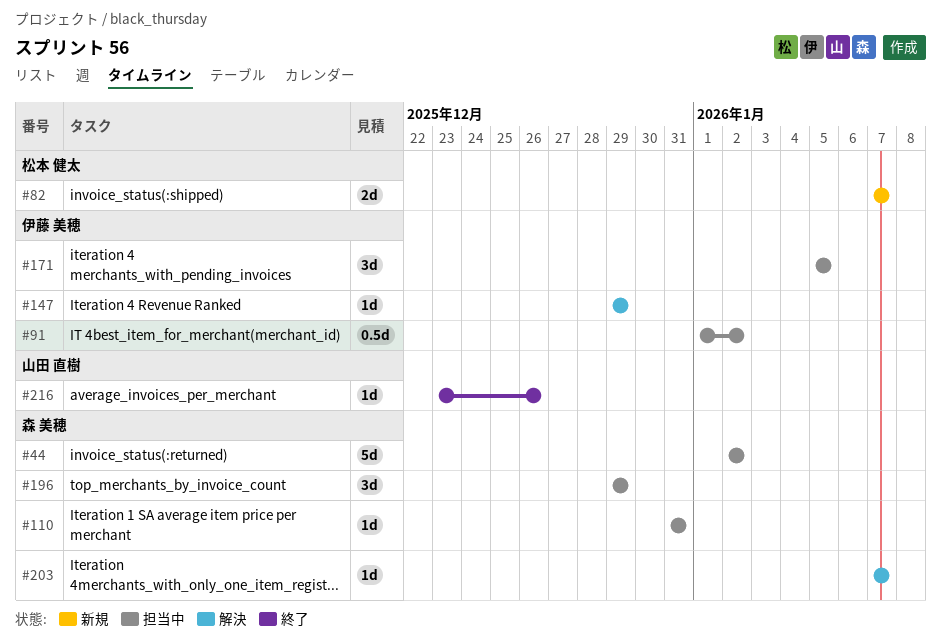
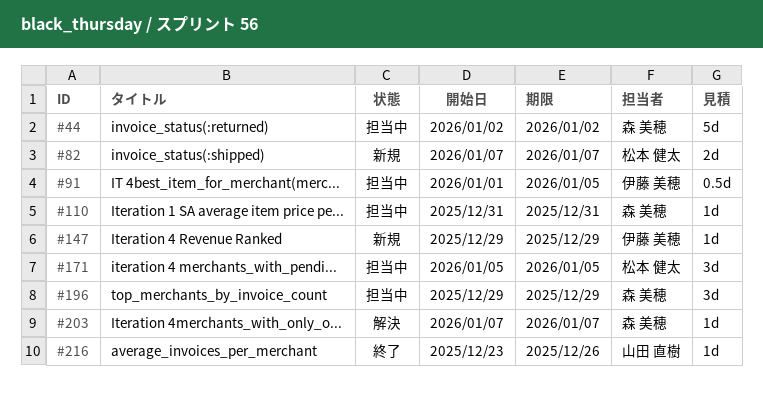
#91, due: Jan 2 -> Jan 5
#147, status: 解決 -> 新規
#171, owner: 伊藤 美穂 -> 松本 健太

